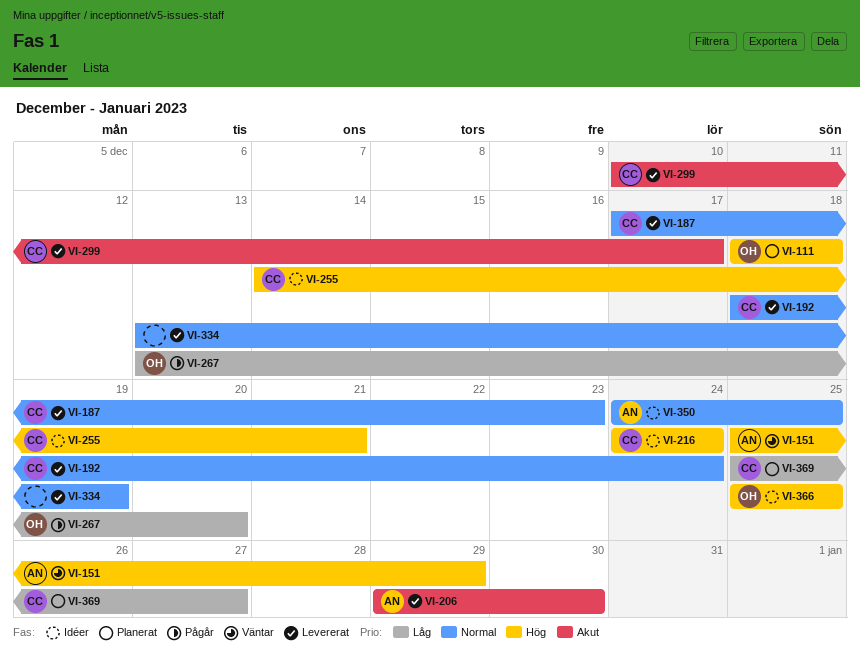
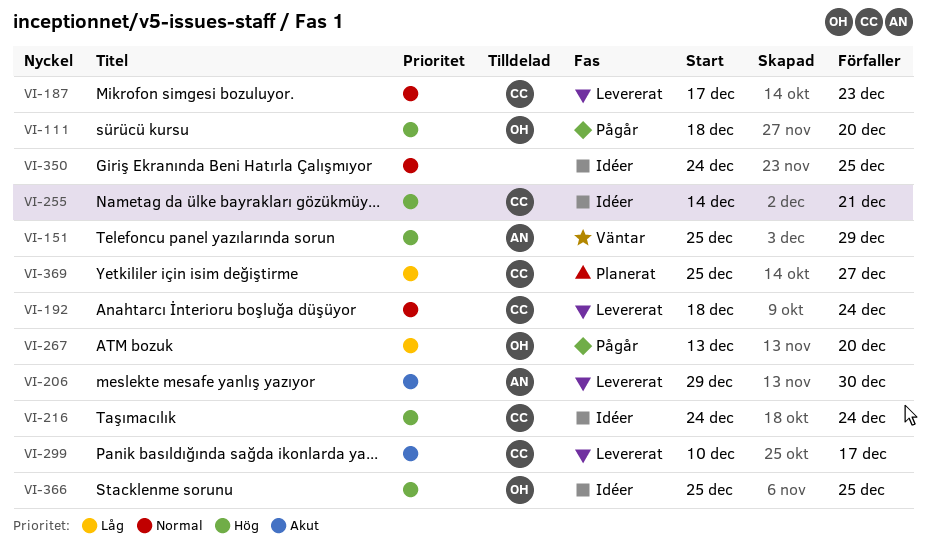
VI-111, status: Planerat -> Pågår
VI-111, due: Dec 18 -> Dec 20
VI-334: present -> none
VI-350, owner: AN -> none

